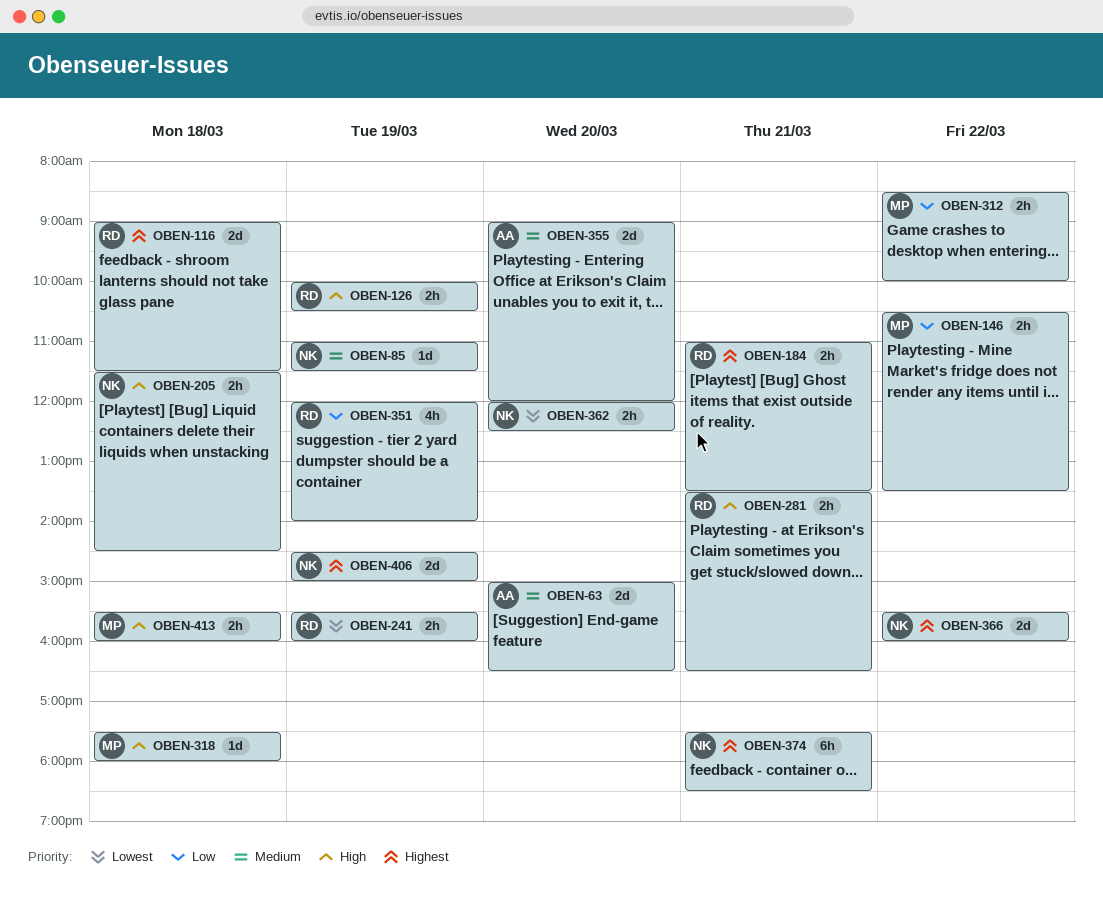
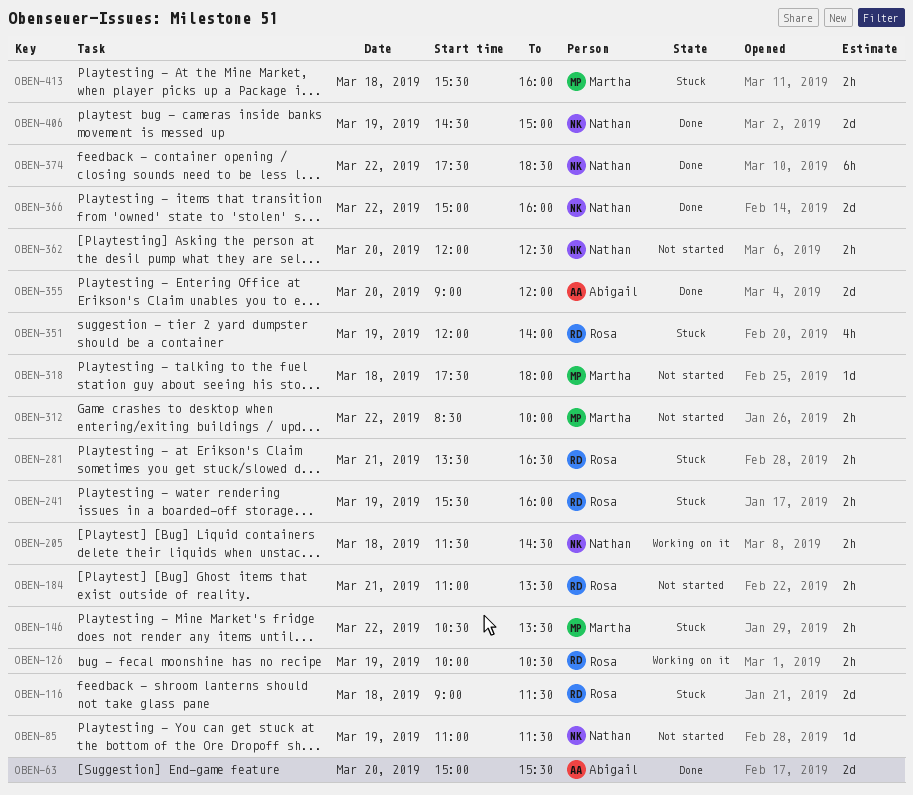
OBEN-63, ends: 16:30 -> 15:30
OBEN-366, begins: 15:30 -> 15:00
OBEN-374, day: Mar 21 -> Mar 22

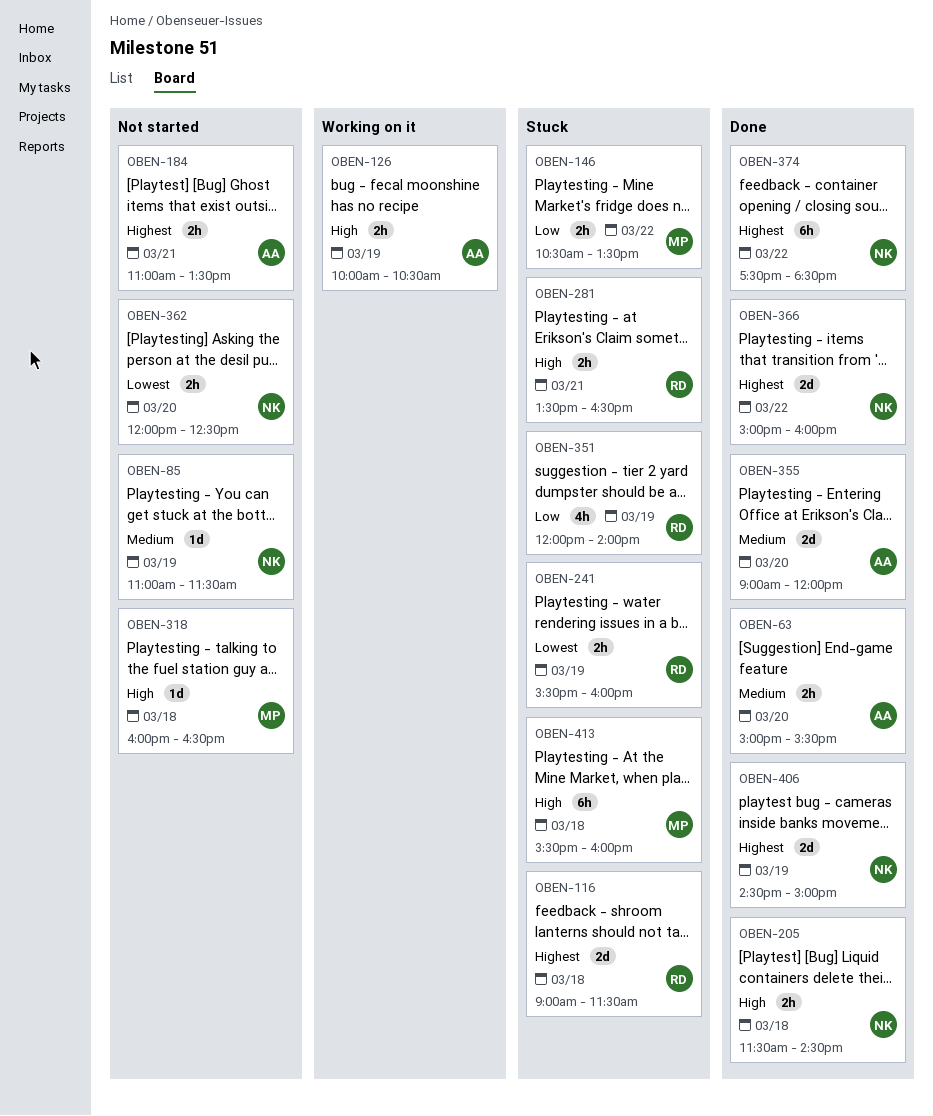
OBEN-63, estimate: 2d -> 2h
OBEN-126, owner: Rosa -> Abigail
OBEN-184, owner: Rosa -> Abigail
OBEN-205, status: Working on it -> Done
OBEN-312: present -> none
OBEN-318, begins: 17:30 -> 16:00
OBEN-318, ends: 18:00 -> 16:30
OBEN-413, estimate: 2h -> 6h

